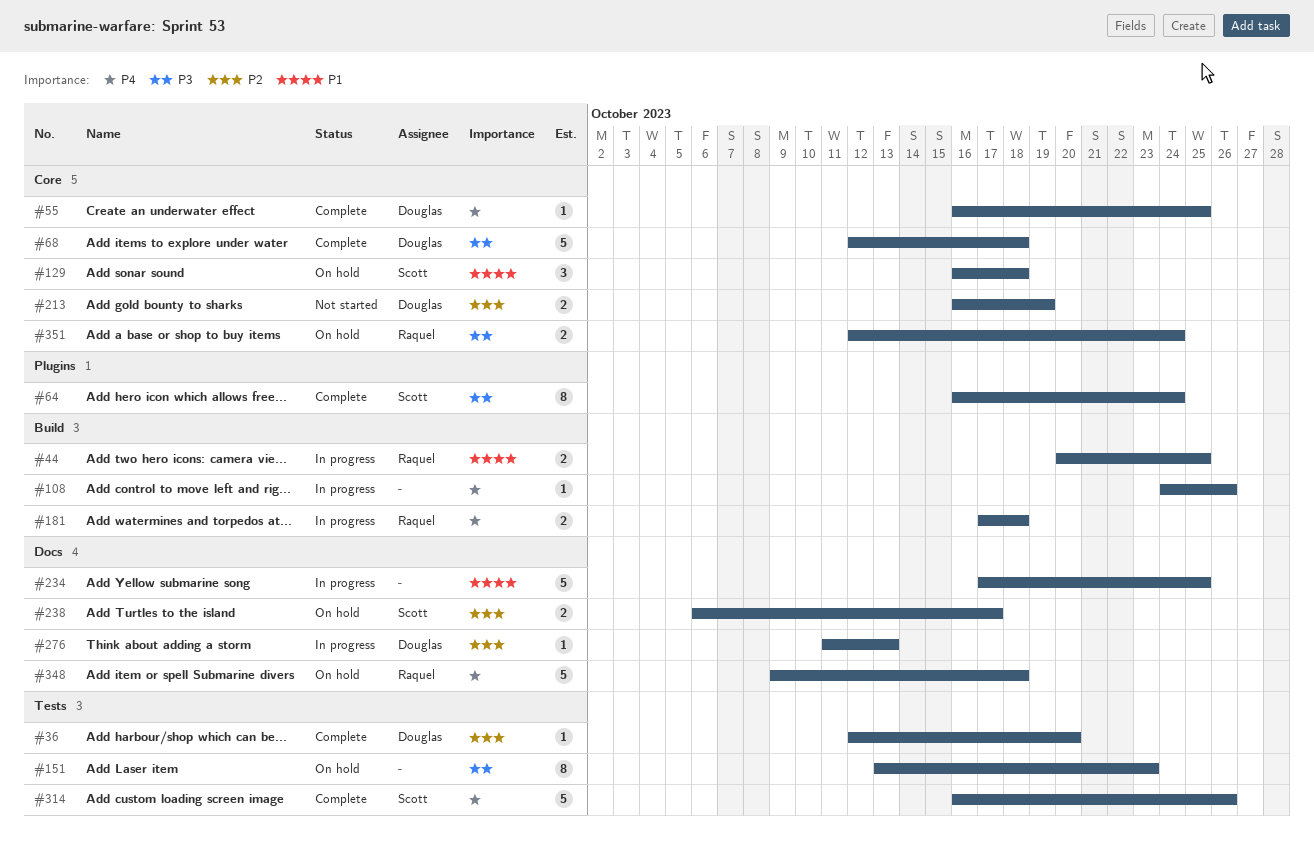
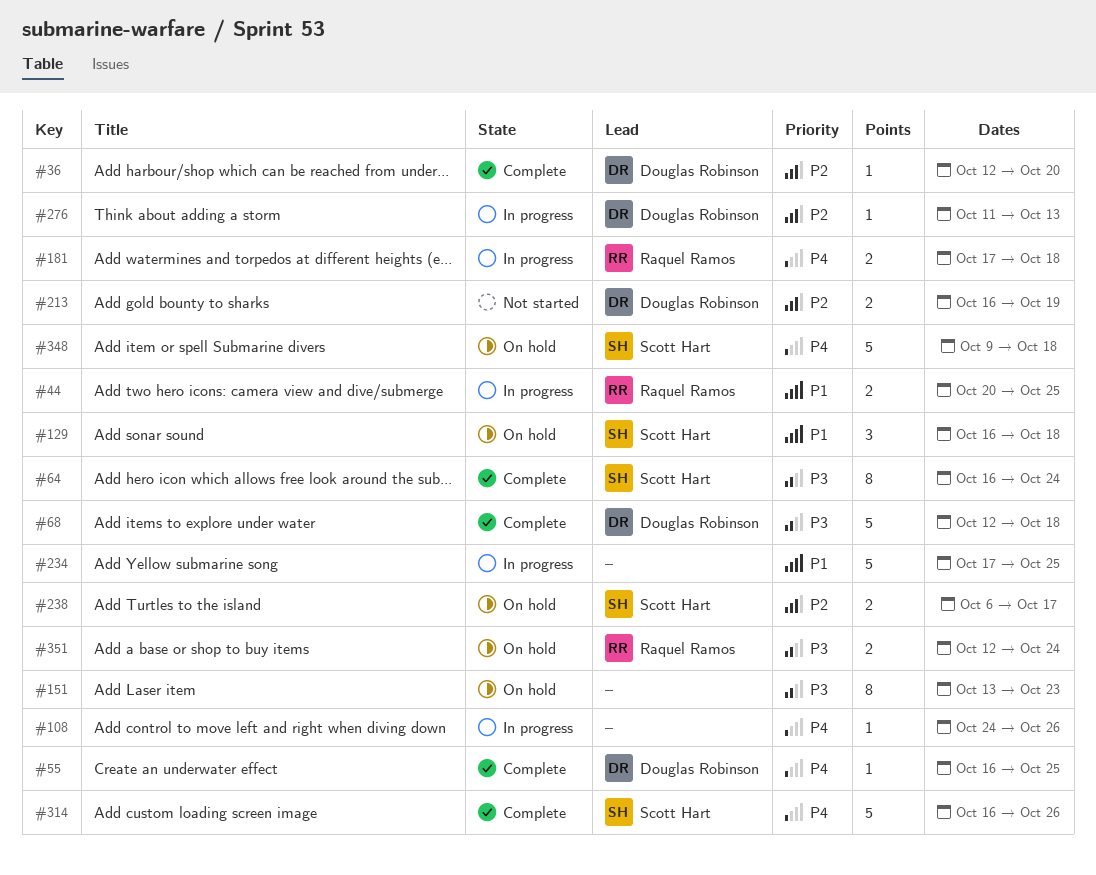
#348, owner: Raquel Ramos -> Scott Hart

